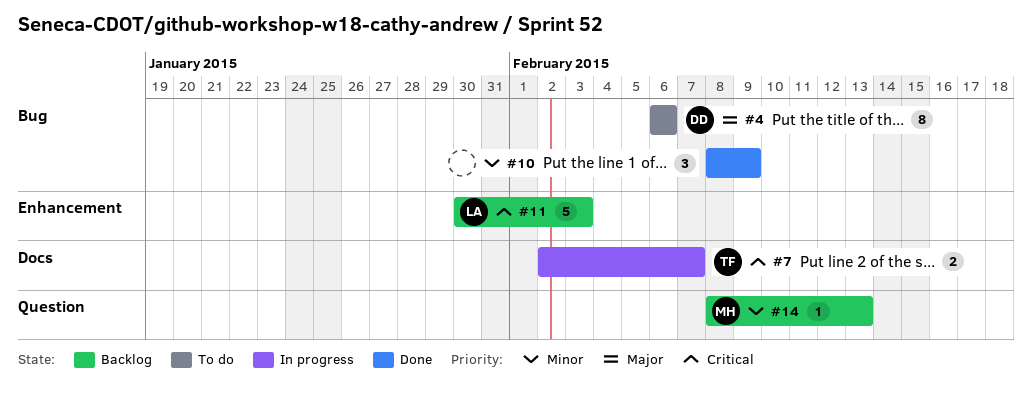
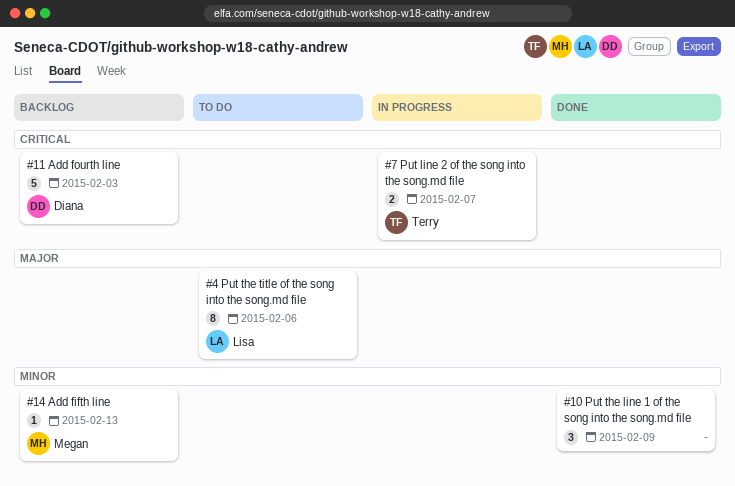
#4, owner: Diana -> Lisa
#11, owner: Lisa -> Diana

